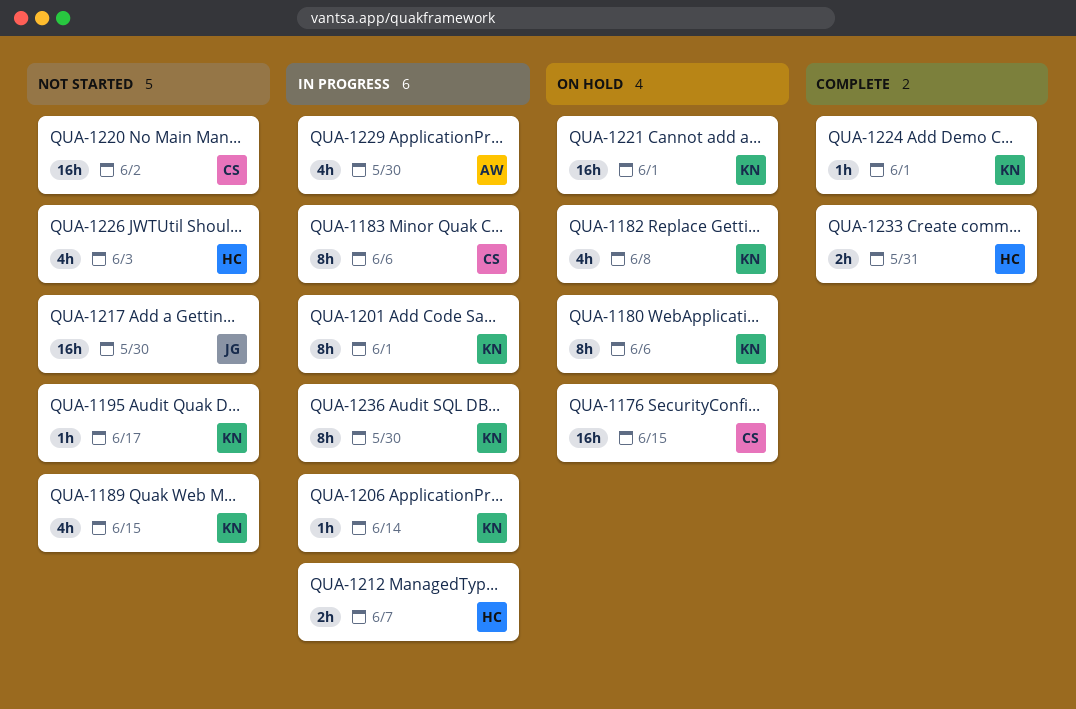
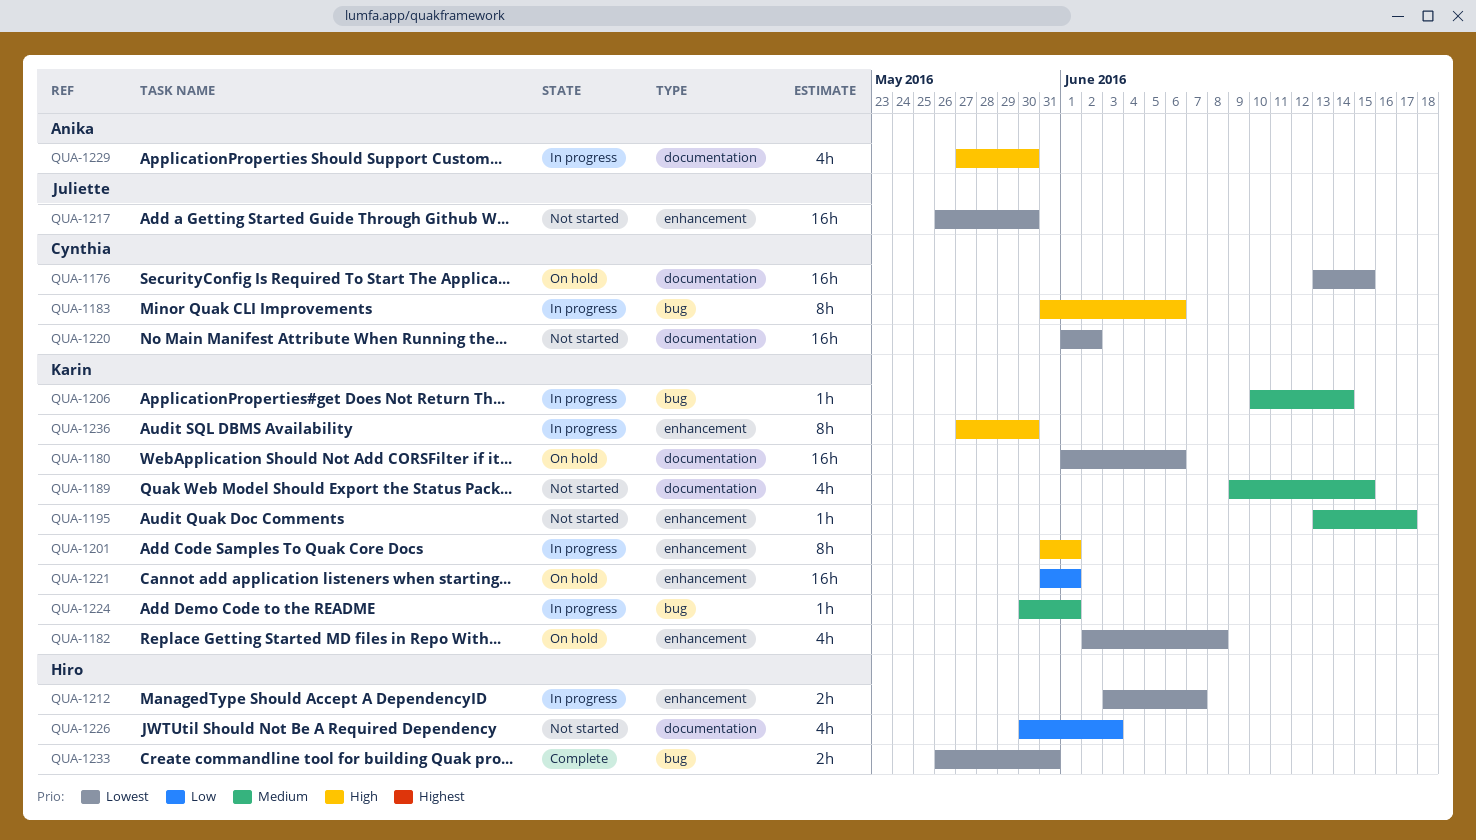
QUA-1180, estimate: 8h -> 16h
QUA-1224, status: Complete -> In progress

